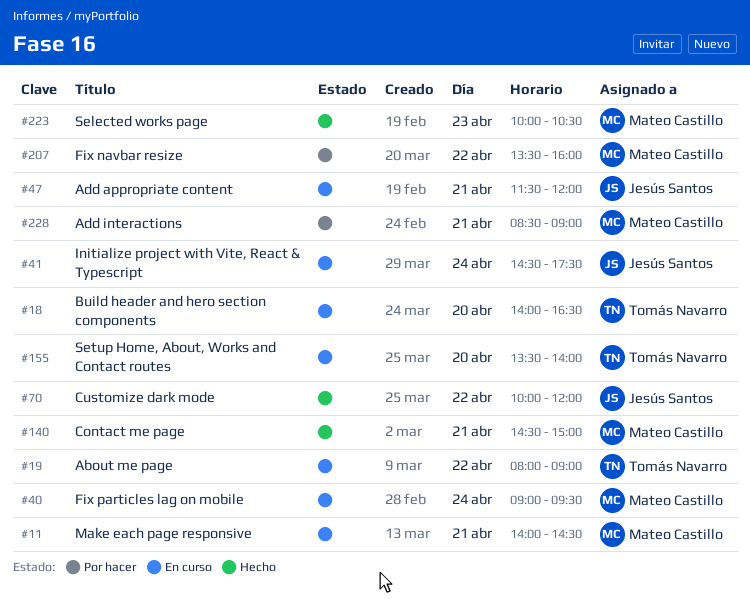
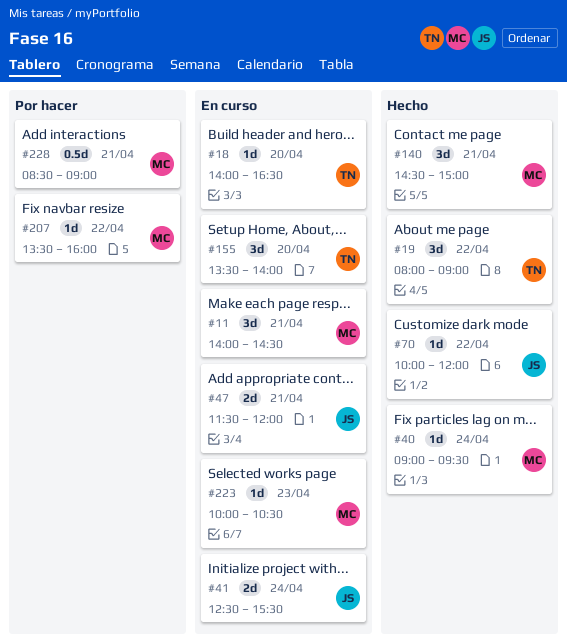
#19, status: En curso -> Hecho
#40, status: En curso -> Hecho
#41, begins: 14:30 -> 12:30
#41, ends: 17:30 -> 15:30
#223, status: Hecho -> En curso

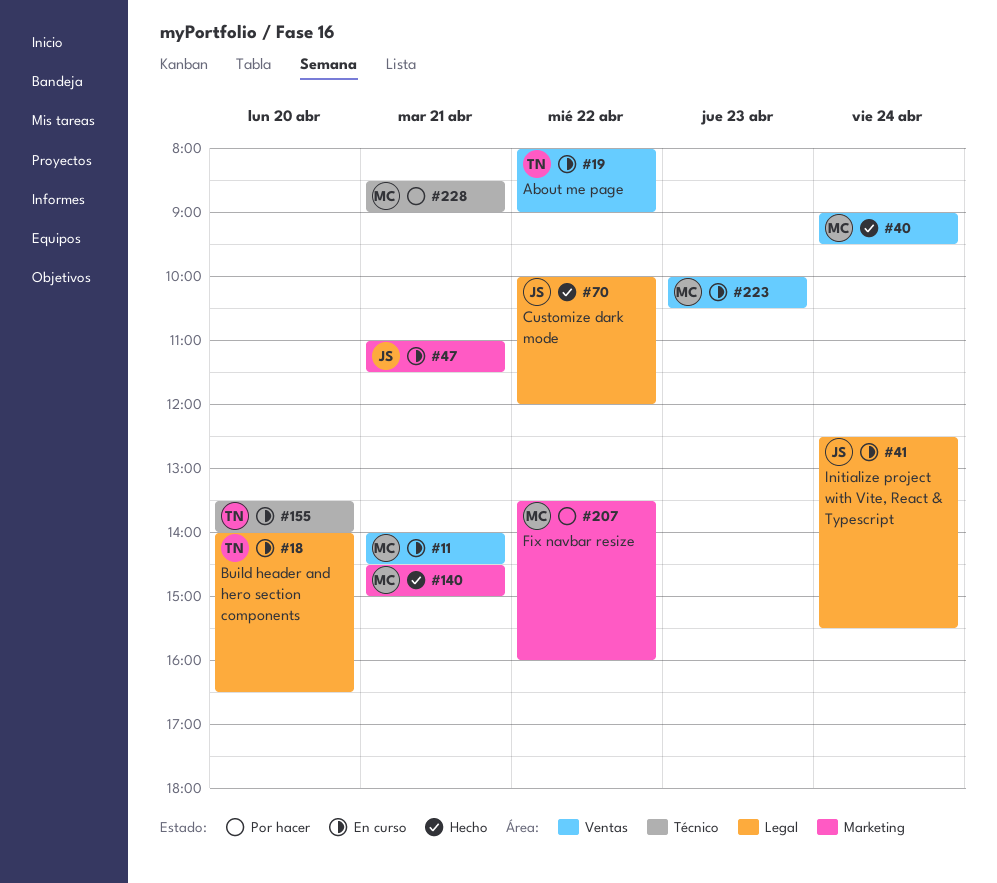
#19, status: Hecho -> En curso
#47, begins: 11:30 -> 11:00
#47, ends: 12:00 -> 11:30

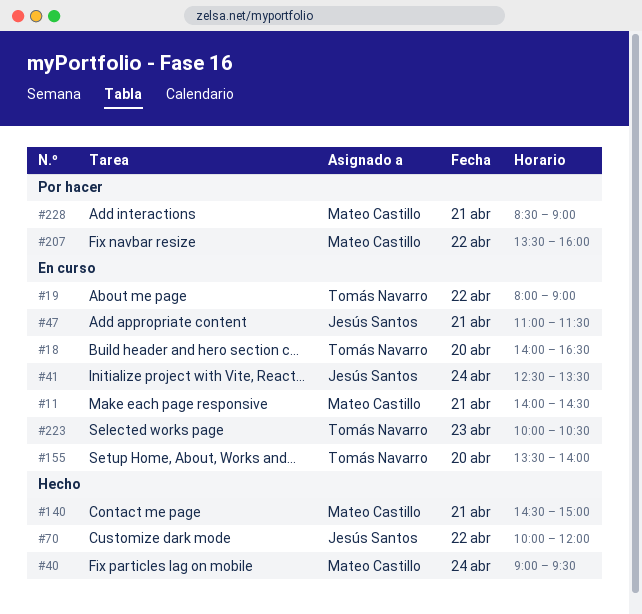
#41, ends: 15:30 -> 13:30
#223, owner: Mateo Castillo -> Tomás Navarro

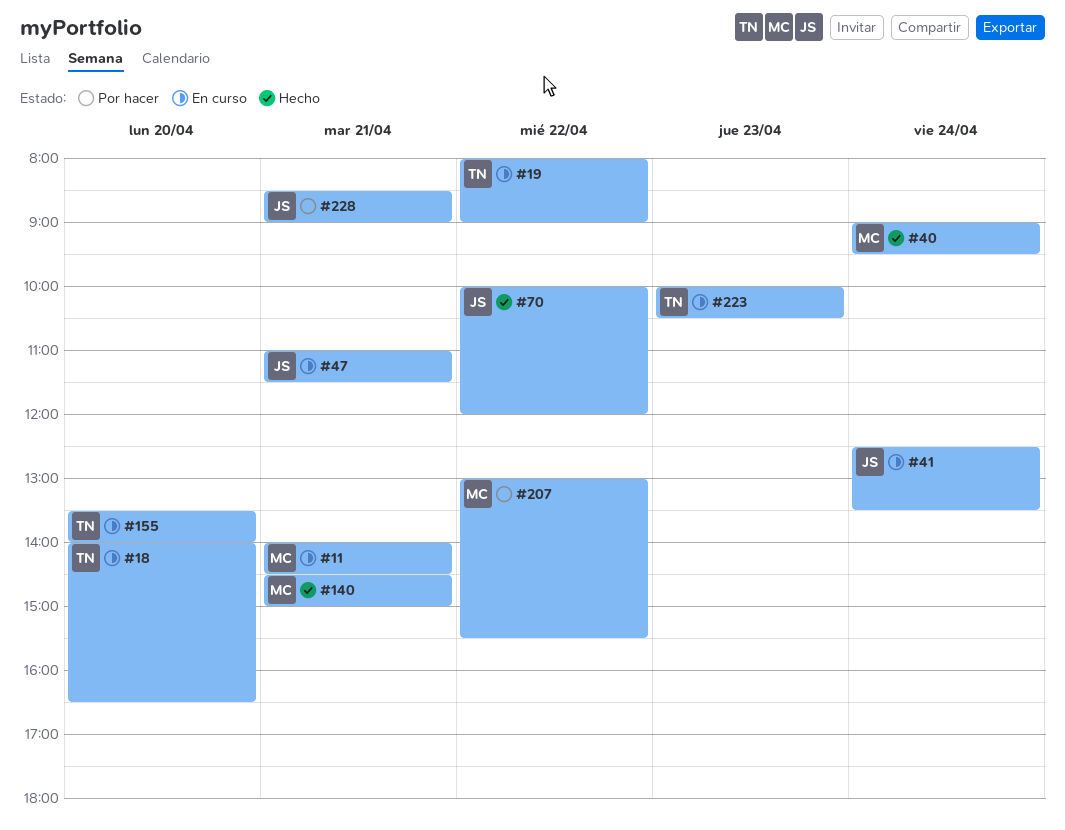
#207, begins: 13:30 -> 13:00
#207, ends: 16:00 -> 15:30
#228, owner: Mateo Castillo -> Jesús Santos

